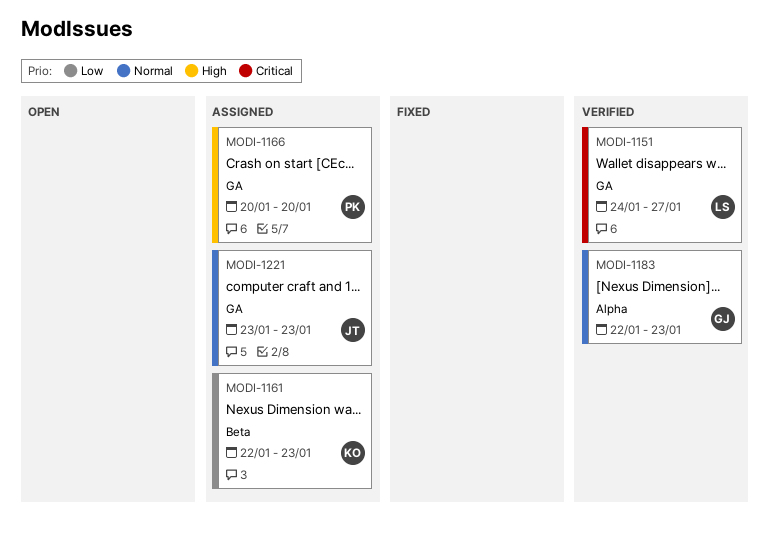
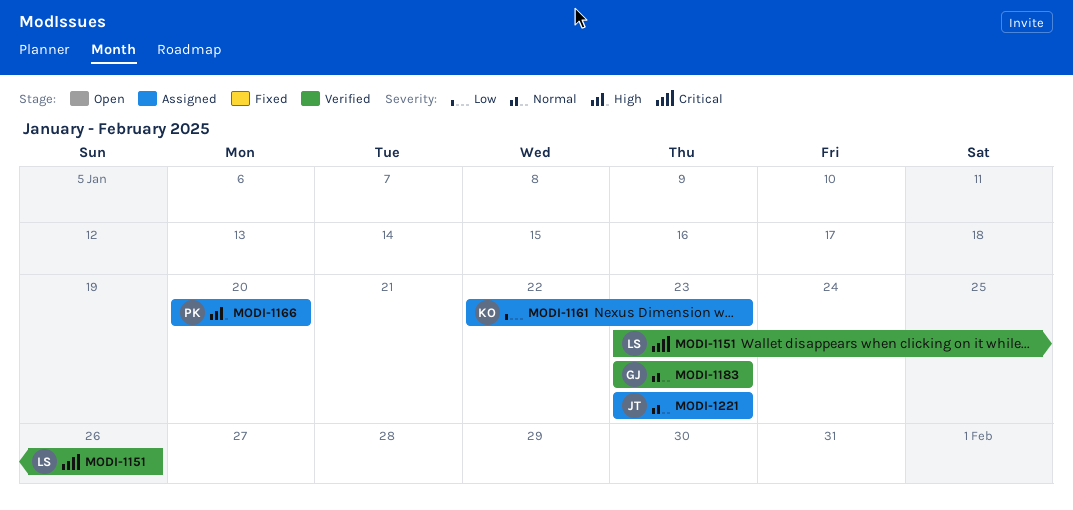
MODI-1151, start: Jan 24 -> Jan 23
MODI-1151, due: Jan 27 -> Jan 26
MODI-1183, start: Jan 22 -> Jan 23

